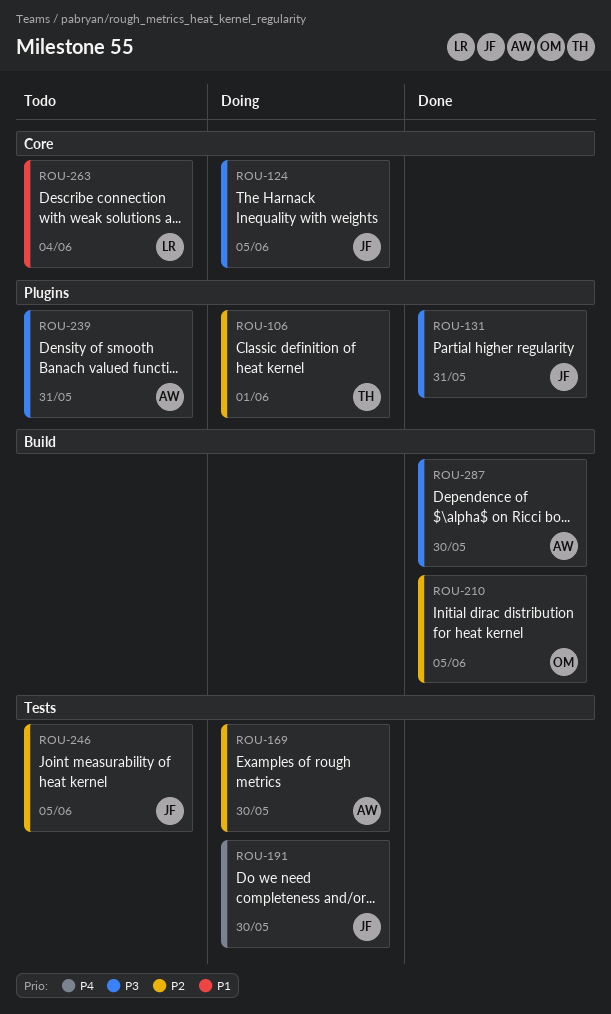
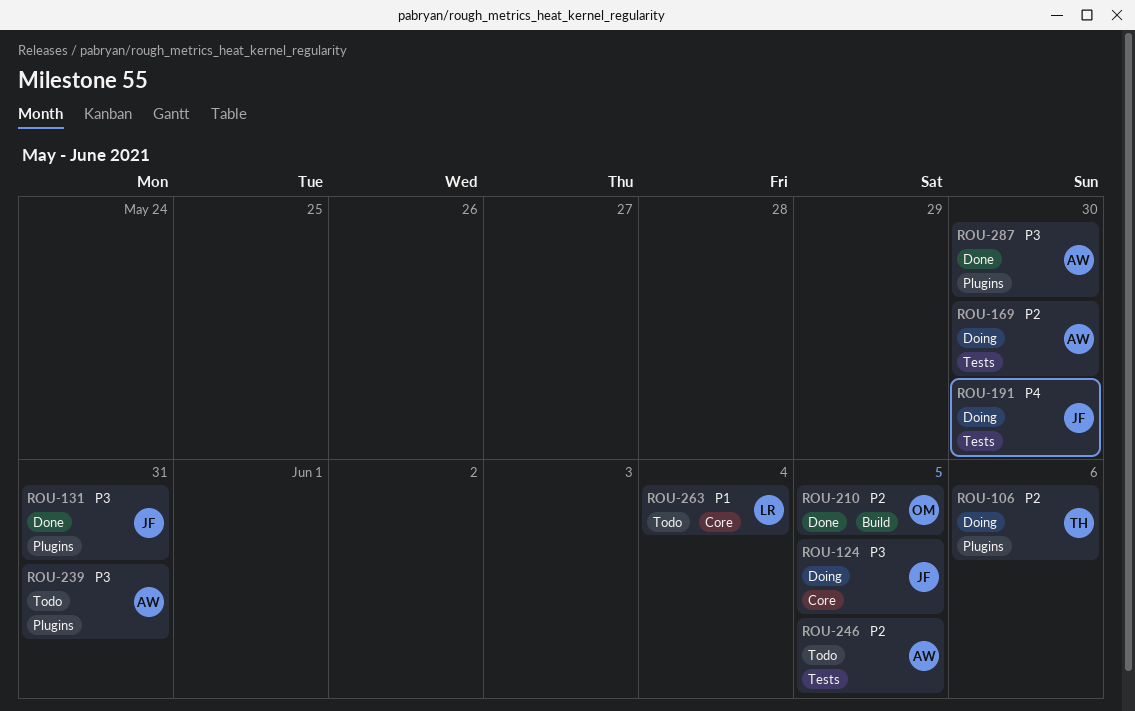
ROU-106, due: Jun 1 -> Jun 6
ROU-246, owner: JF -> AW
ROU-287, label: Build -> Plugins

